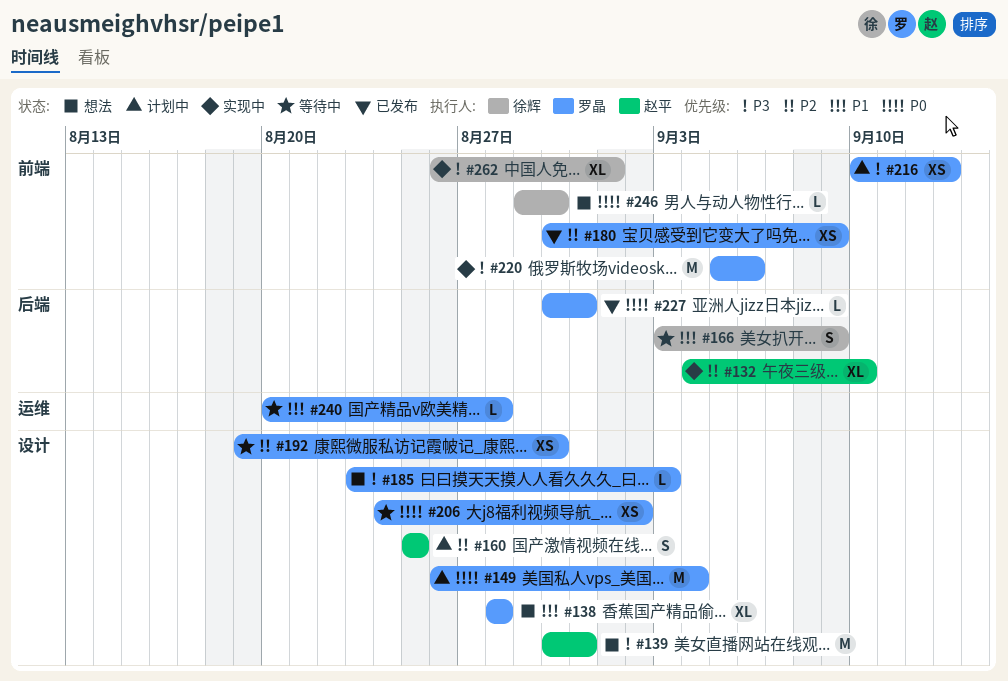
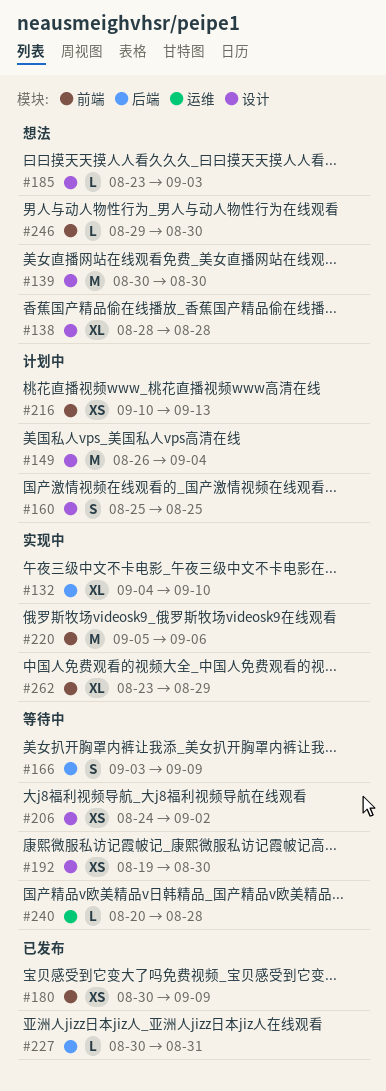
#139, due: Aug 31 -> Aug 30
#262, start: Aug 26 -> Aug 23
#262, due: Sep 1 -> Aug 29

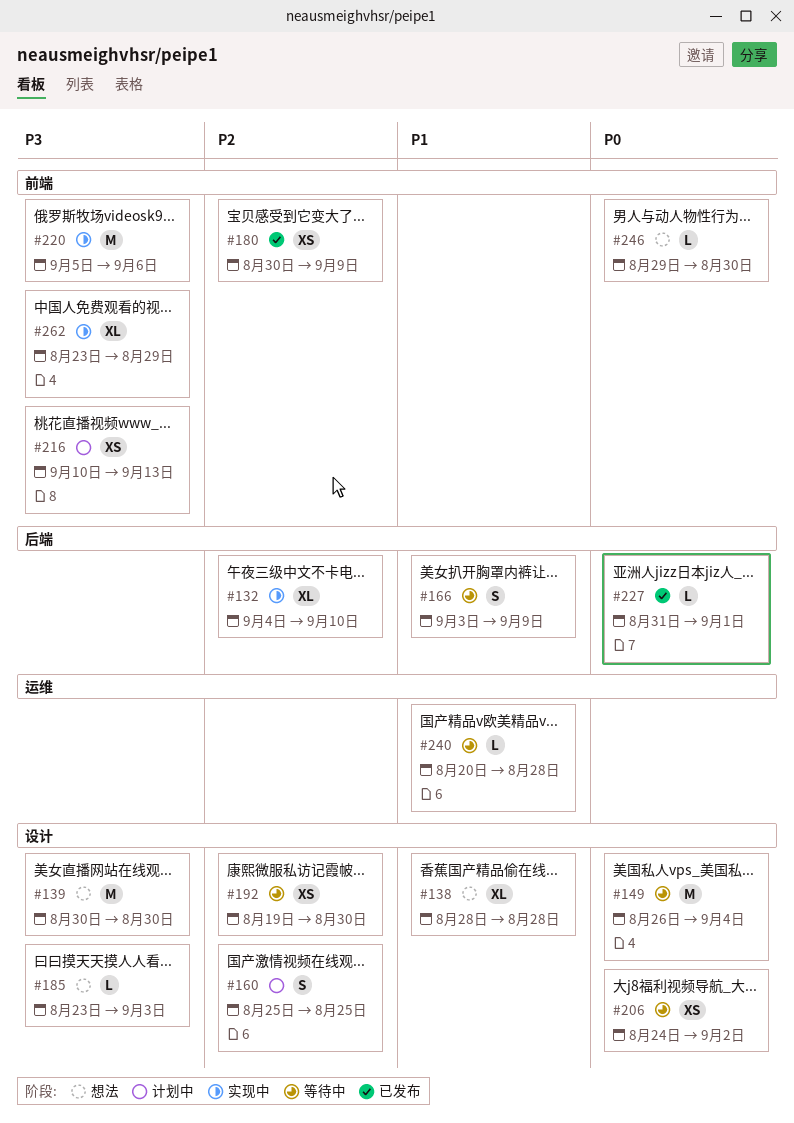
#149, status: 计划中 -> 等待中
#227, start: Aug 30 -> Aug 31
#227, due: Aug 31 -> Sep 1

